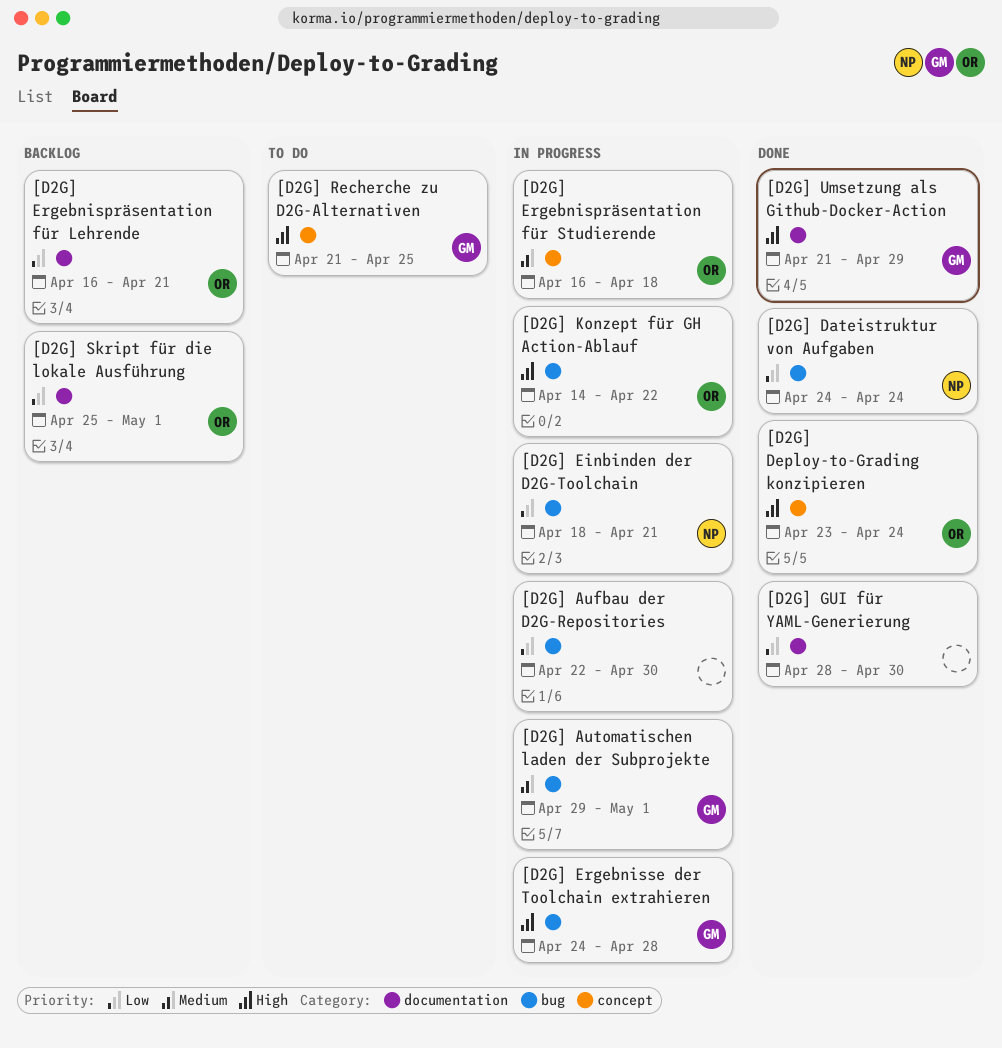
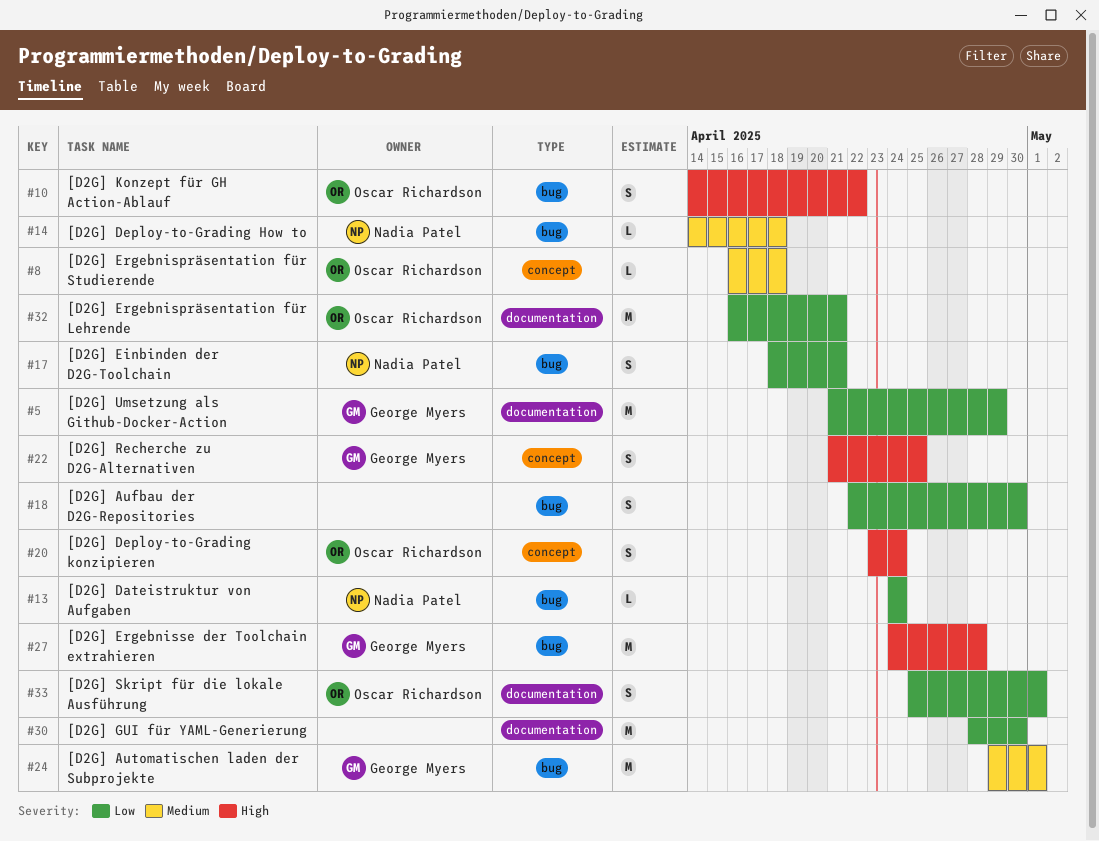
[D2G] Deploy-to-Grading How to: none -> present
[D2G] Umsetzung als Github-Docker-Action, priority: High -> Low

